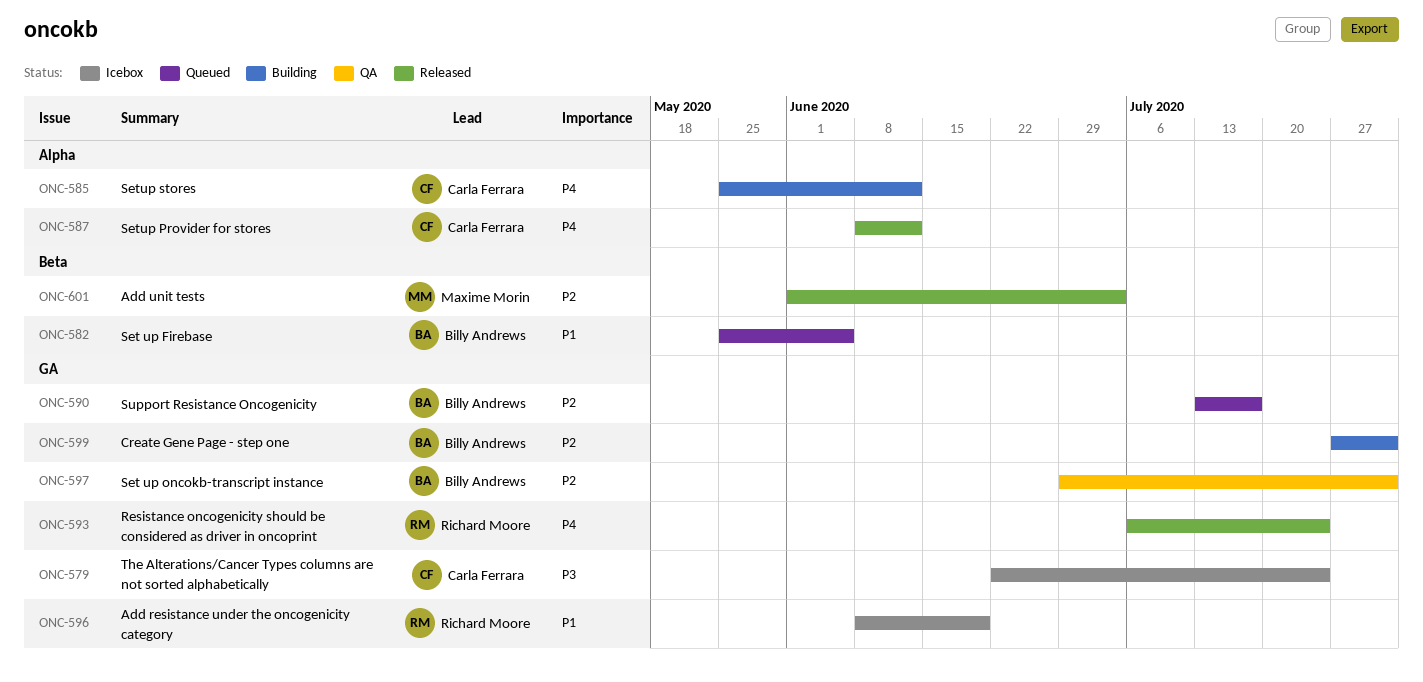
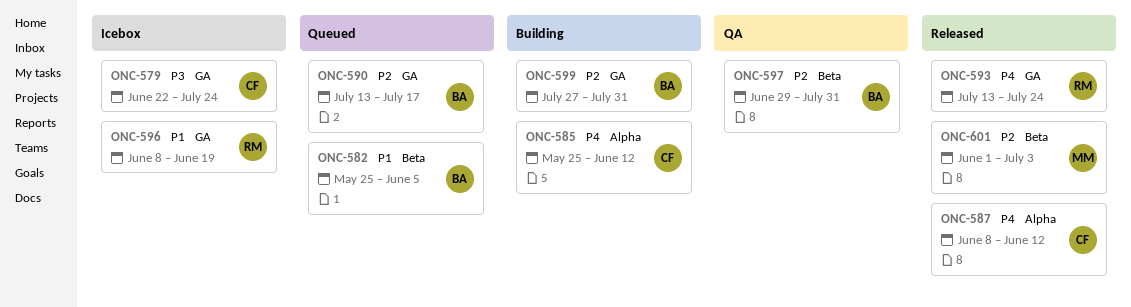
ONC-593, start: Jul 6 -> Jul 13
ONC-597, label: GA -> Beta

